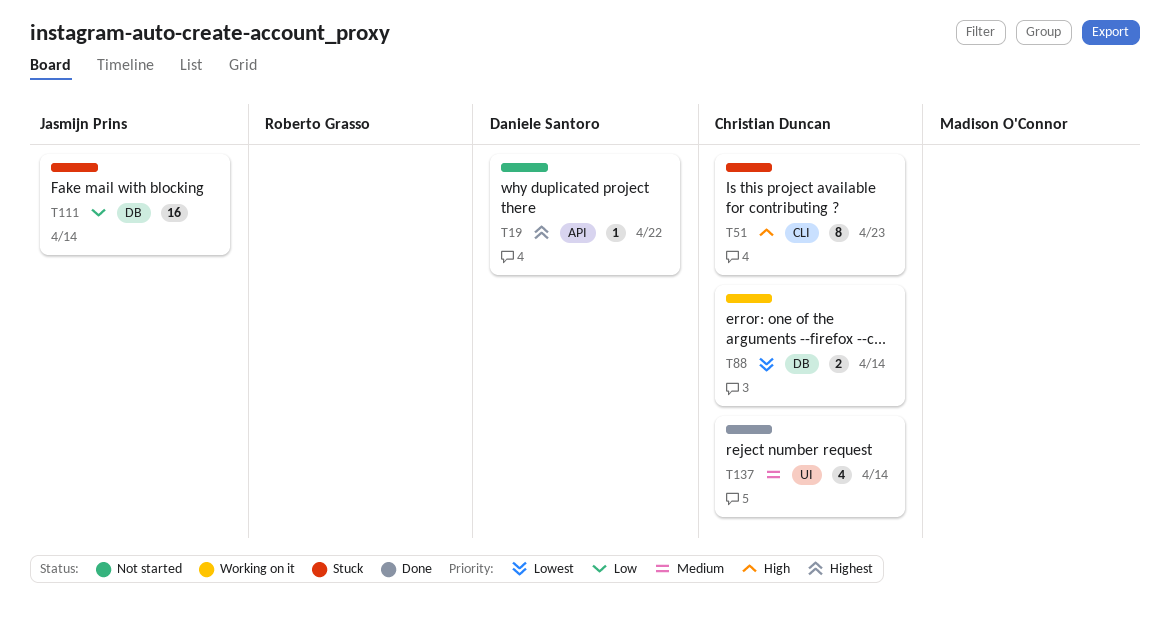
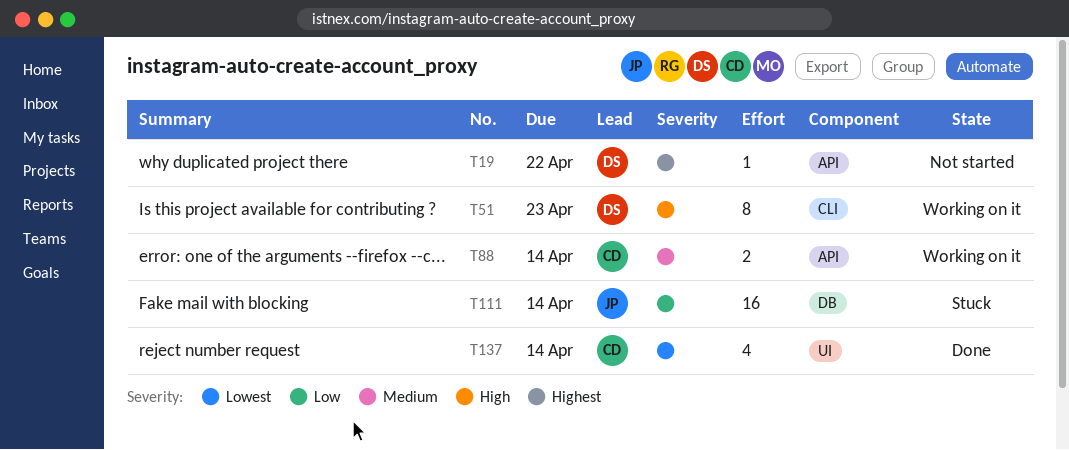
T51, status: Stuck -> Working on it
T51, owner: Christian Duncan -> Daniele Santoro
T88, priority: Lowest -> Medium
T88, label: DB -> API
T137, priority: Medium -> Lowest

